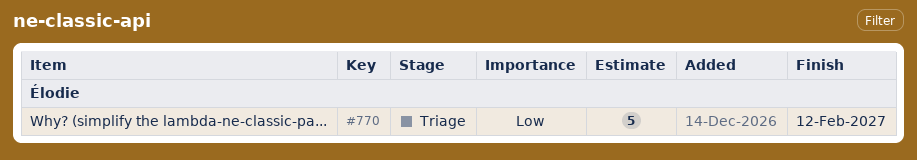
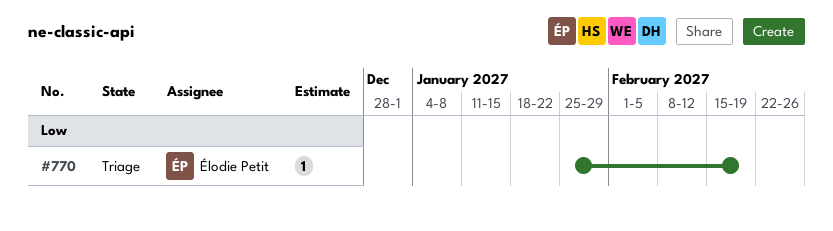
#770, estimate: 5 -> 1
#770, due: Feb 12 -> Feb 19

